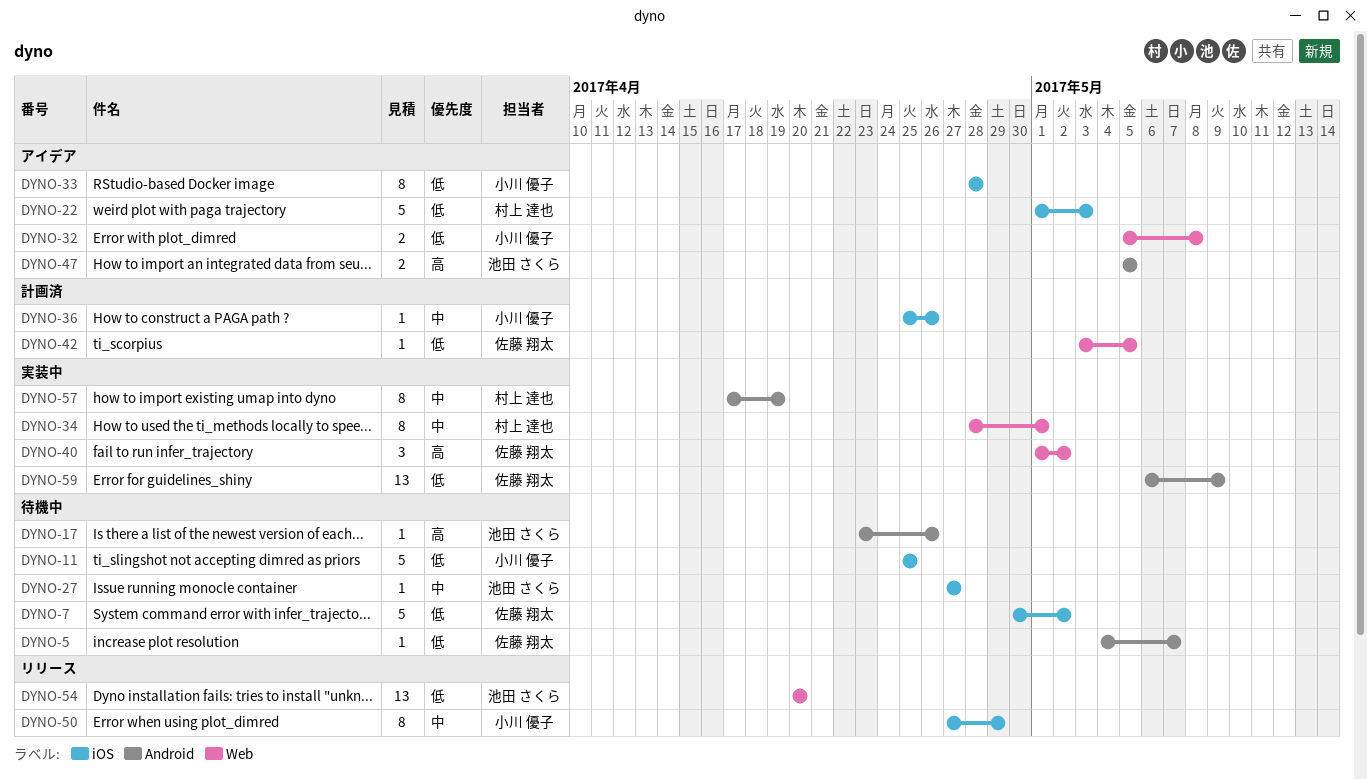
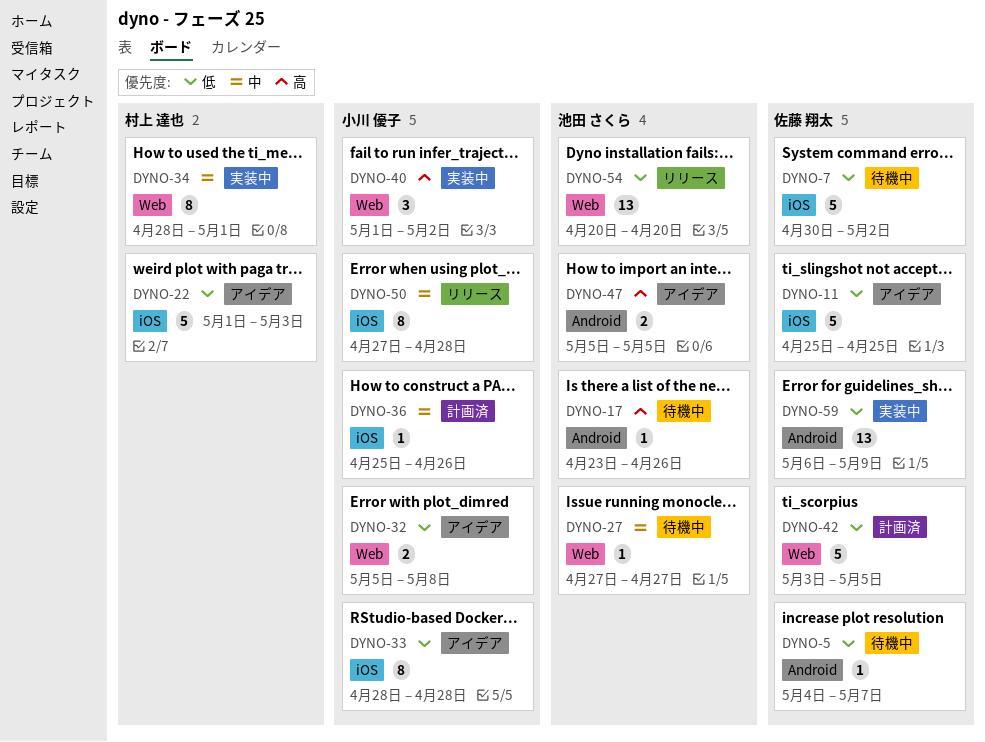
DYNO-11, status: 待機中 -> アイデア
DYNO-11, owner: 小川 優子 -> 佐藤 翔太
DYNO-27, label: iOS -> Web
DYNO-40, owner: 佐藤 翔太 -> 小川 優子
DYNO-42, estimate: 1 -> 5
DYNO-50, due: Apr 29 -> Apr 28
DYNO-57: present -> none

